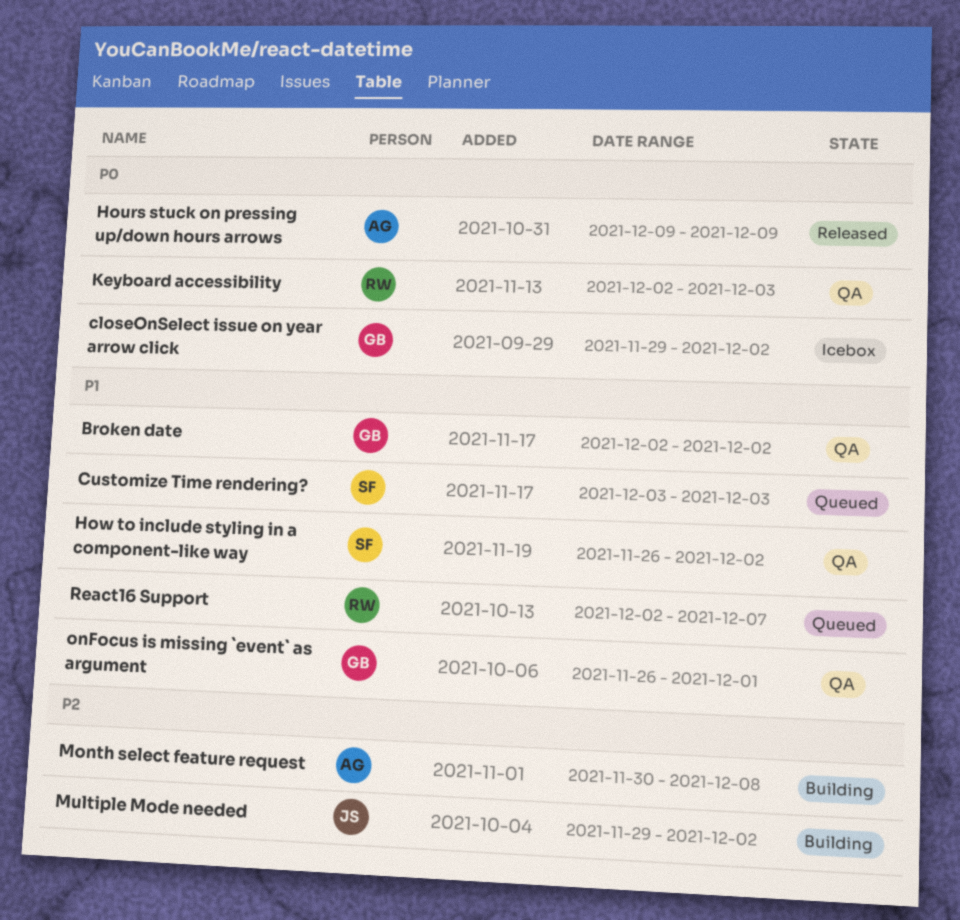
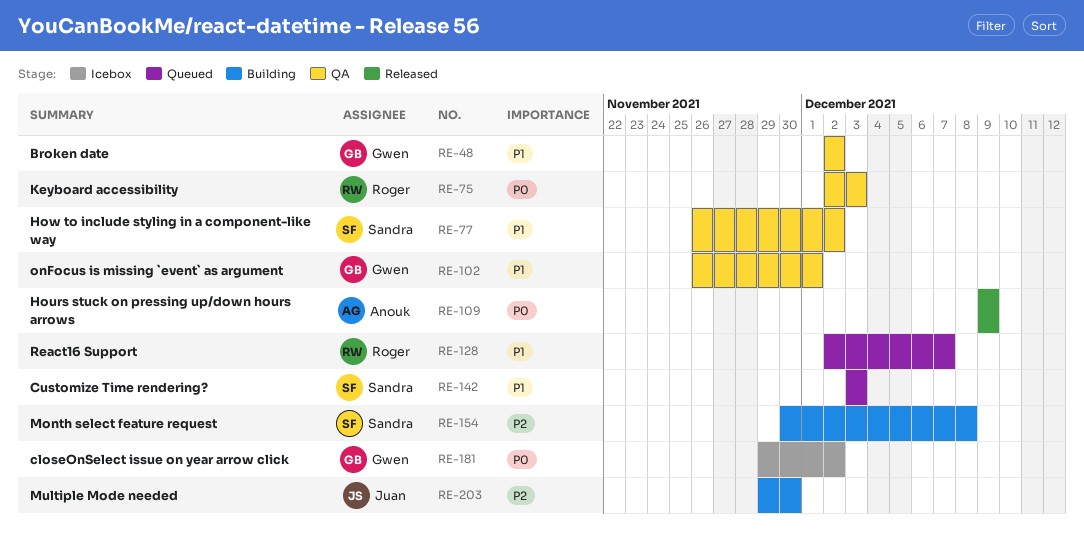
Month select feature request, owner: Anouk -> Sandra
Multiple Mode needed, due: Dec 2 -> Nov 30

